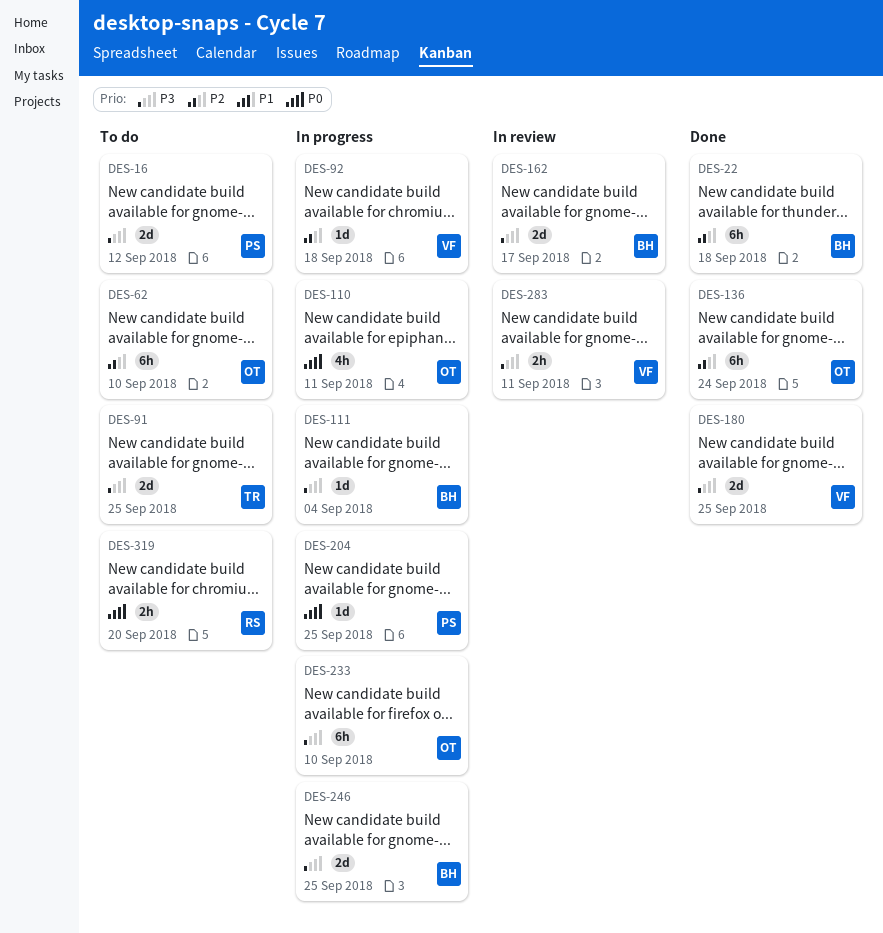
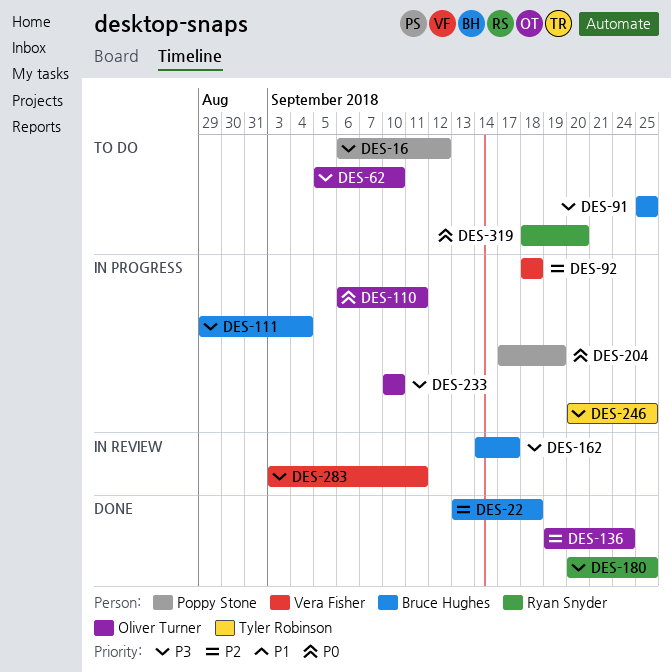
DES-62, priority: P2 -> P3
DES-91, owner: Tyler Robinson -> Bruce Hughes
DES-180, owner: Vera Fisher -> Ryan Snyder
DES-204, due: Sep 25 -> Sep 19
DES-246, owner: Bruce Hughes -> Tyler Robinson

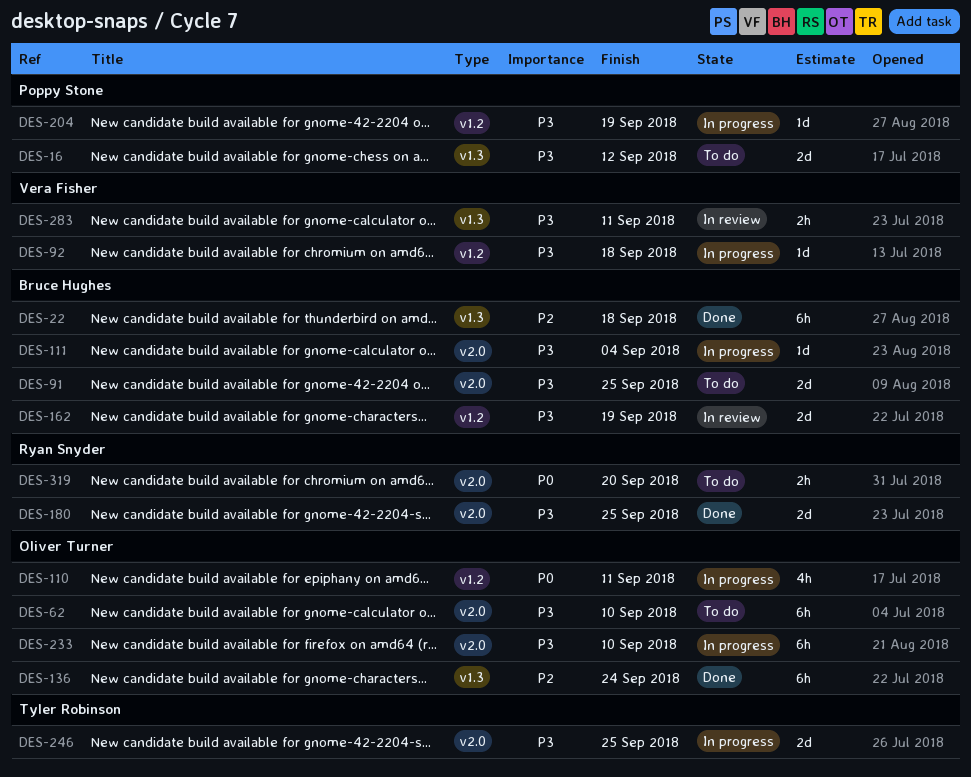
DES-92, priority: P2 -> P3
DES-162, due: Sep 17 -> Sep 19
DES-204, priority: P0 -> P3

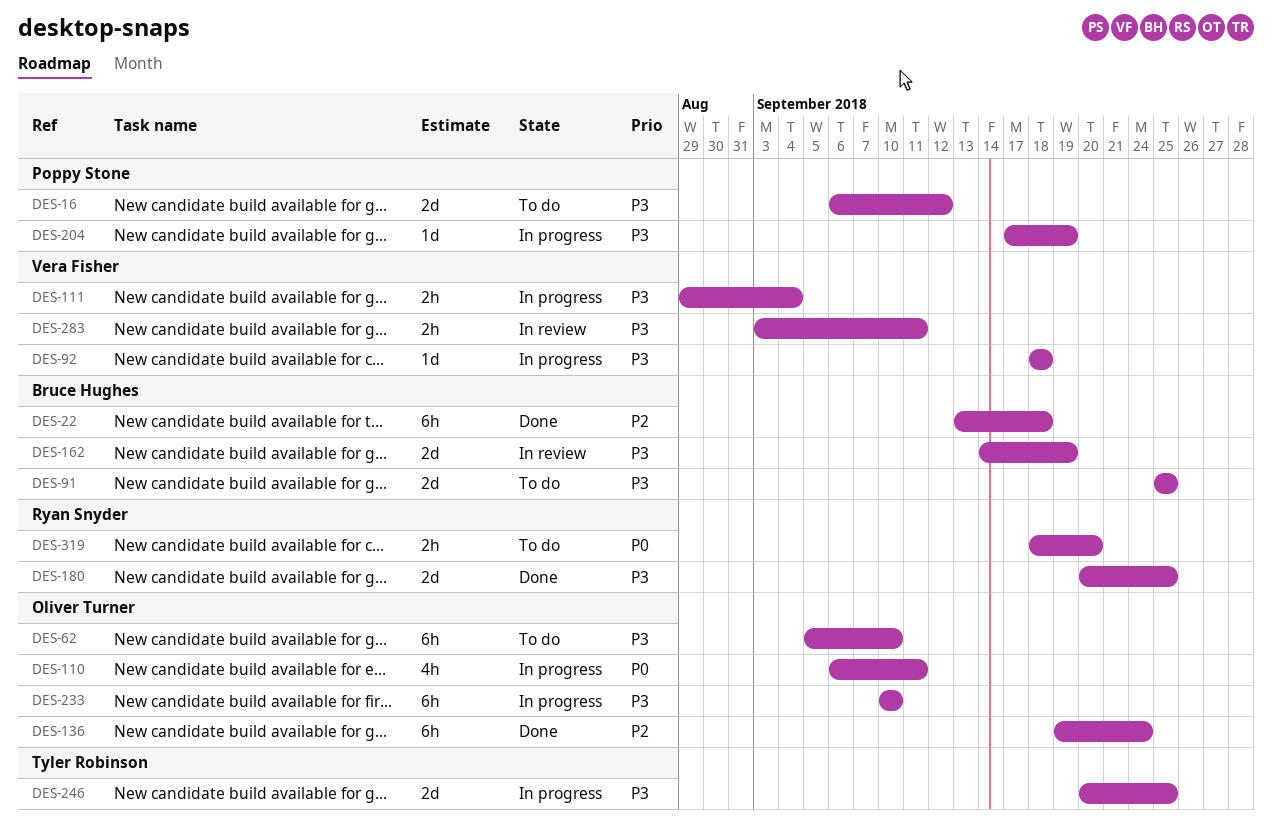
DES-111, owner: Bruce Hughes -> Vera Fisher
DES-111, estimate: 1d -> 2h

